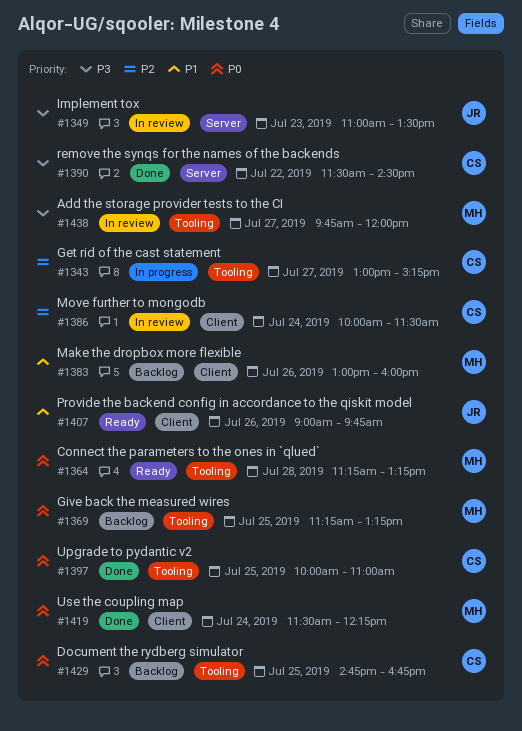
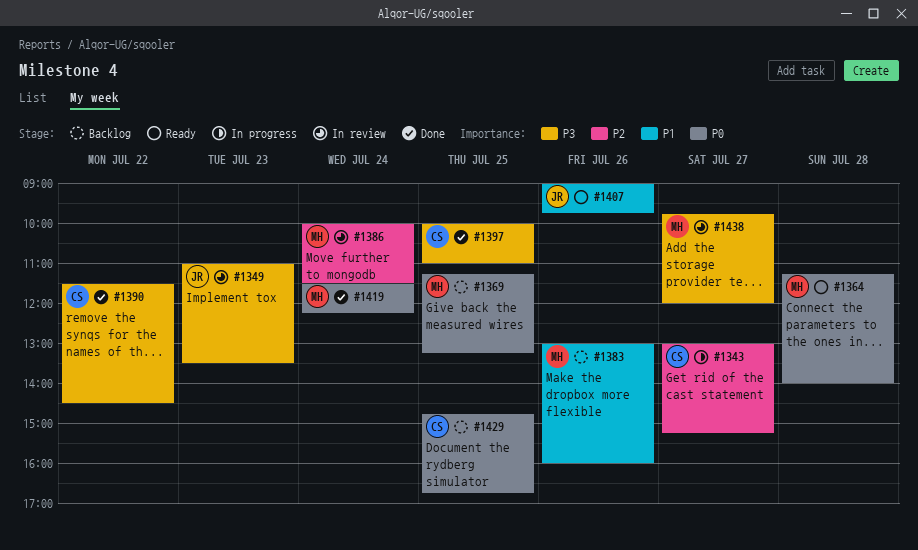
#1364, ends: 13:15 -> 14:00
#1386, owner: CS -> MH
#1397, priority: P0 -> P3

